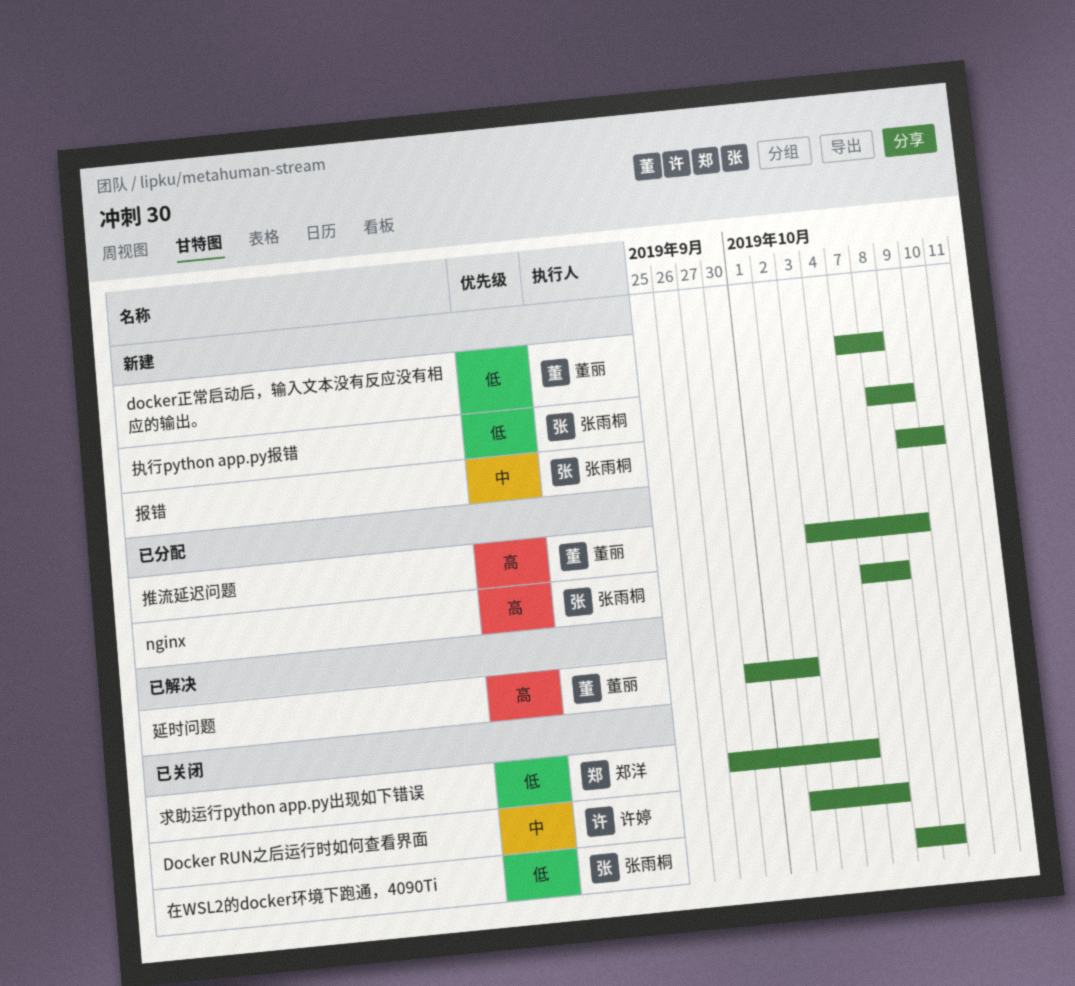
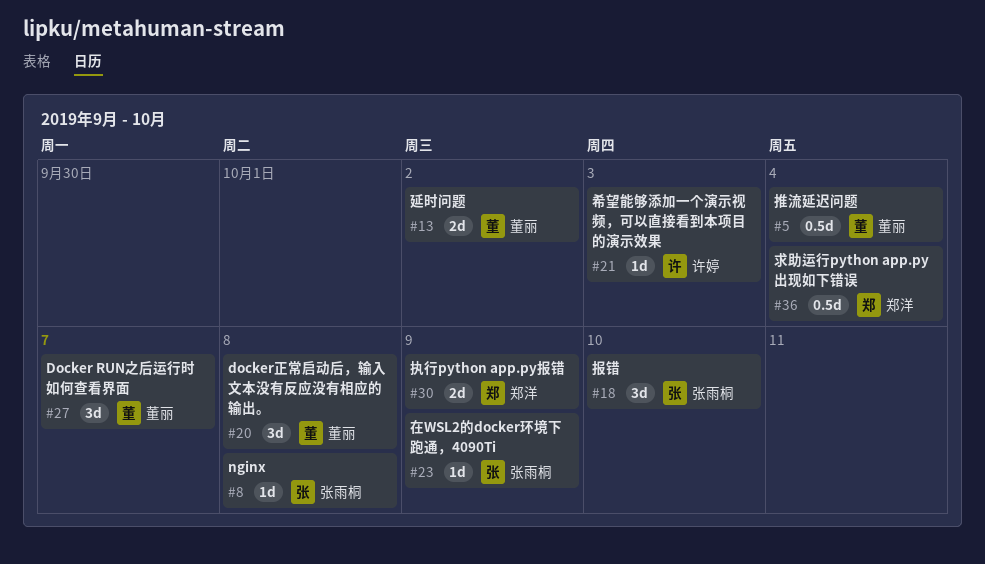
Docker RUN之后运行时如何查看界面, owner: 许婷 -> 董丽
希望能够添加一个演示视频，可以直接看到本项目的演示效果: none -> present
执行python app.py报错, owner: 张雨桐 -> 郑洋
推流延迟问题, due: Oct 9 -> Oct 4

